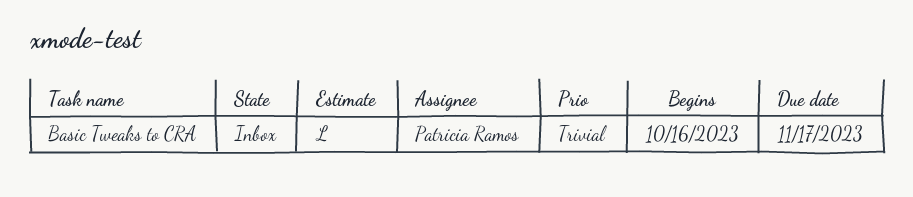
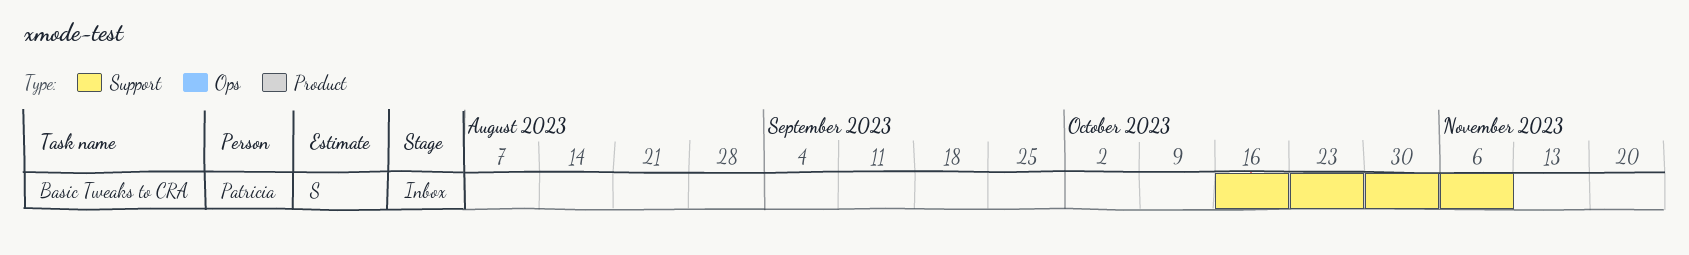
Basic Tweaks to CRA, estimate: L -> S
Basic Tweaks to CRA, due: Nov 17 -> Nov 10

